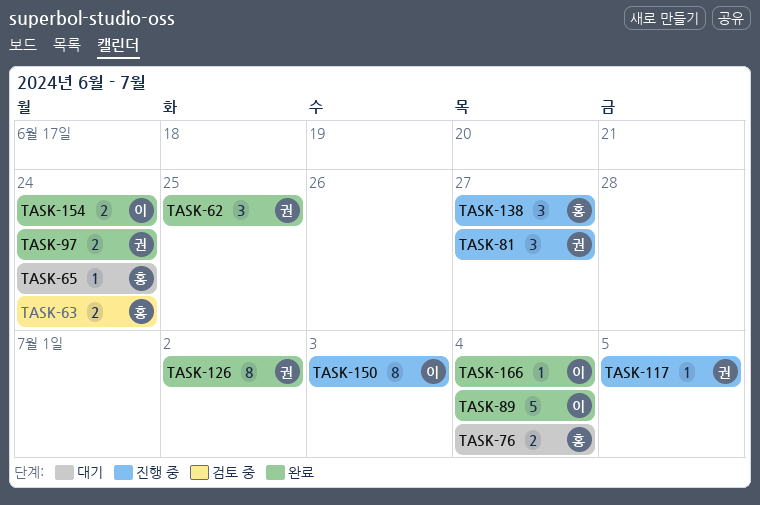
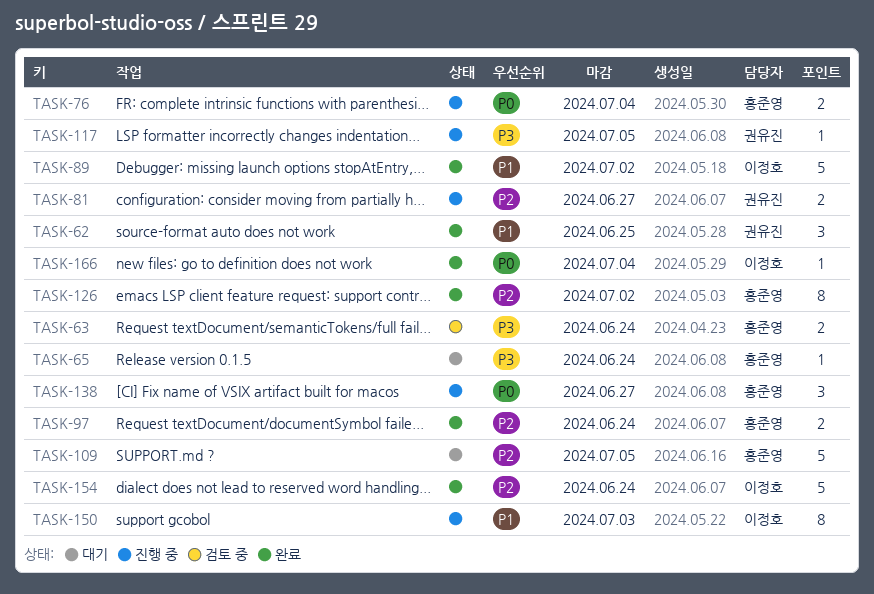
TASK-76, status: 대기 -> 진행 중
TASK-81, estimate: 3 -> 2
TASK-89, due: Jul 4 -> Jul 2
TASK-97, owner: 권유진 -> 홍준영
TASK-109: none -> present
TASK-126, owner: 권유진 -> 홍준영
TASK-154, estimate: 2 -> 5

